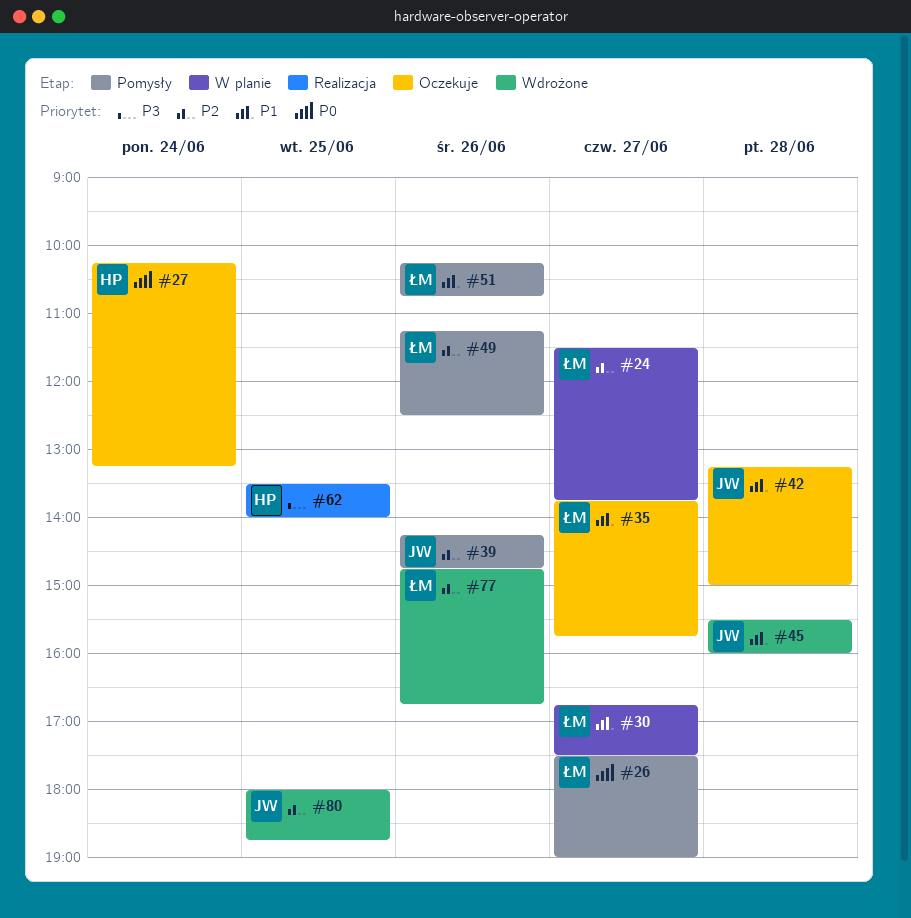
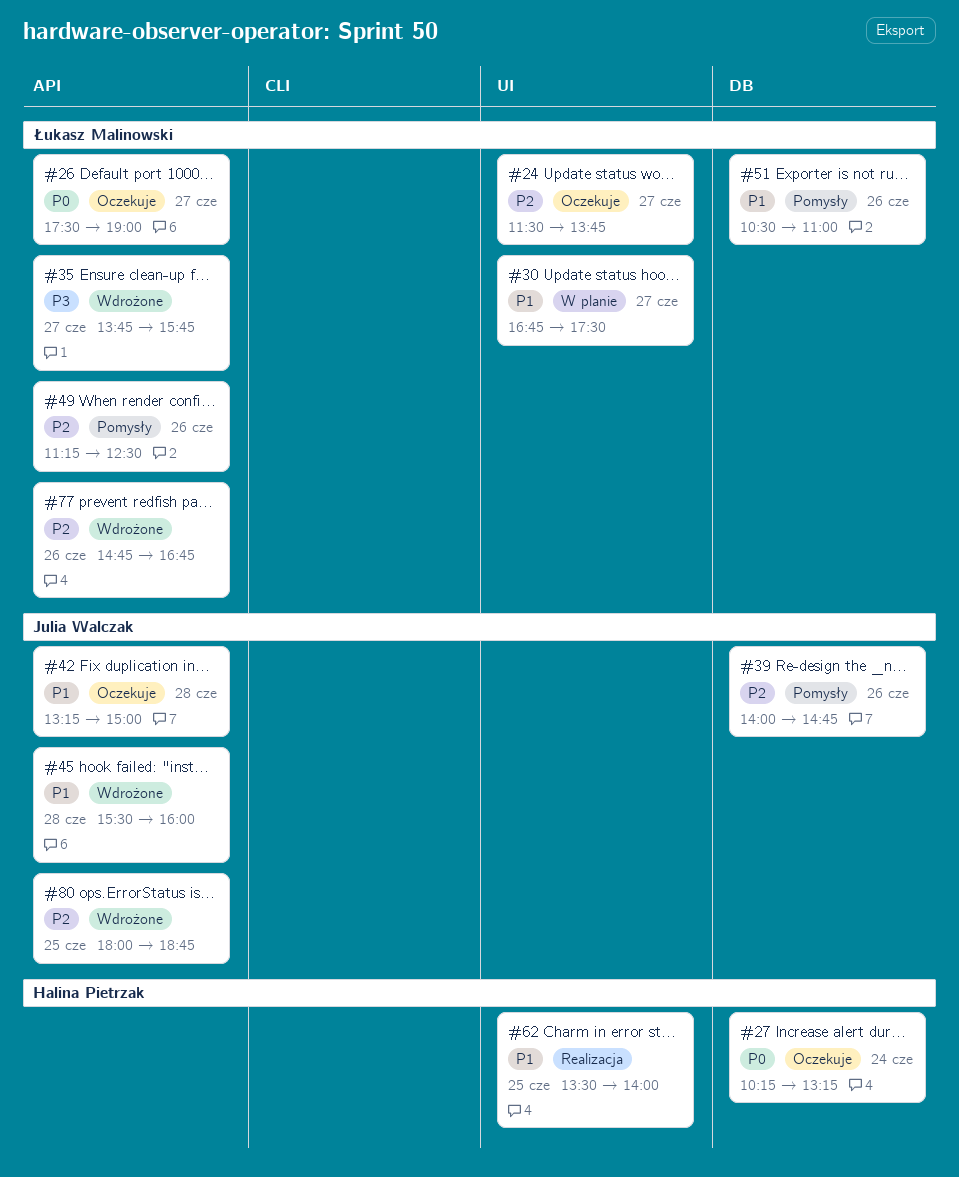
#24, status: W planie -> Oczekuje
#26, status: Pomysły -> Oczekuje
#35, status: Oczekuje -> Wdrożone
#35, priority: P1 -> P3
#39, begins: 14:15 -> 14:00
#51, begins: 10:15 -> 10:30
#51, ends: 10:45 -> 11:00
#62, priority: P3 -> P1

